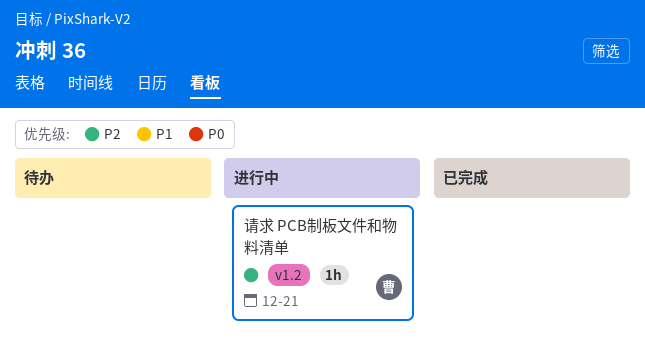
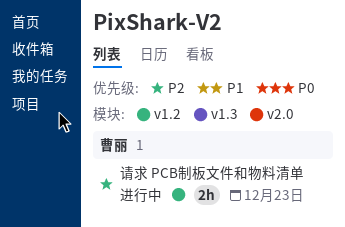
请求 PCB制板文件和物料清单, estimate: 1h -> 2h
请求 PCB制板文件和物料清单, due: Dec 21 -> Dec 23

